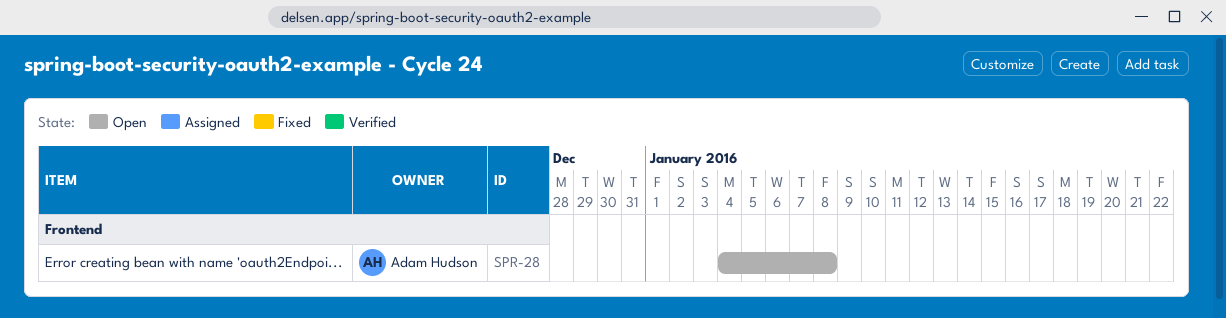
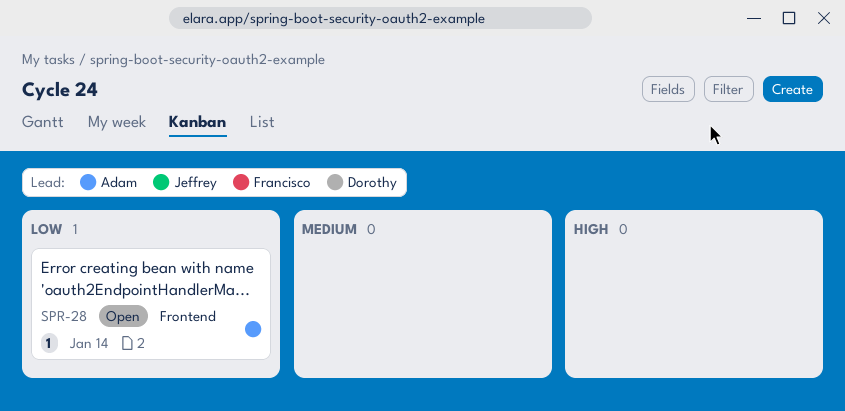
SPR-28, due: Jan 8 -> Jan 14

